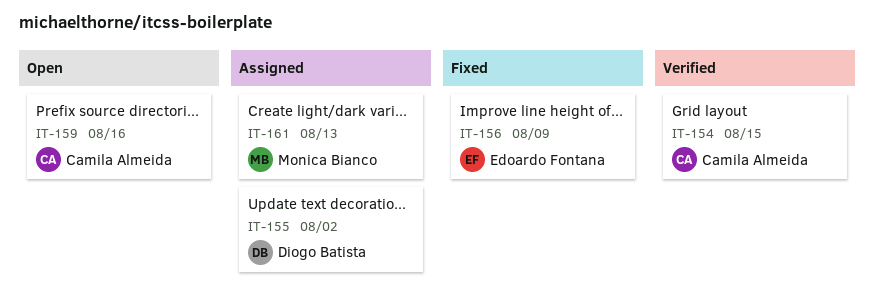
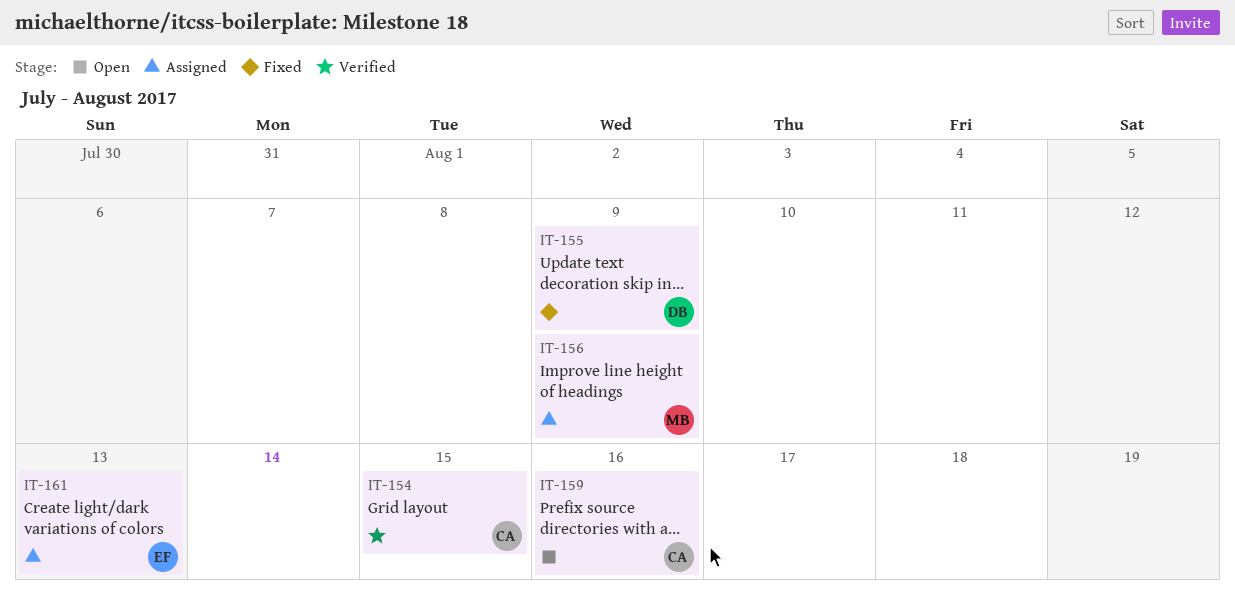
IT-155, status: Assigned -> Fixed
IT-155, due: Aug 2 -> Aug 9
IT-156, status: Fixed -> Assigned
IT-156, owner: Edoardo Fontana -> Monica Bianco
IT-161, owner: Monica Bianco -> Edoardo Fontana

